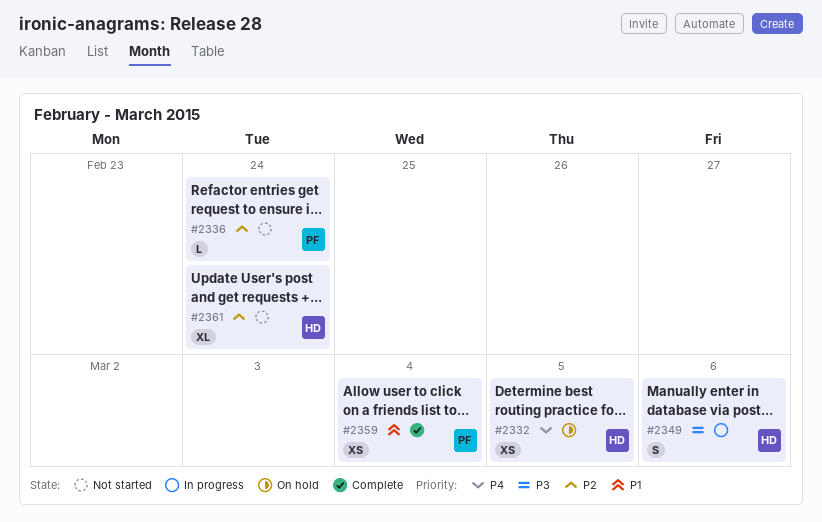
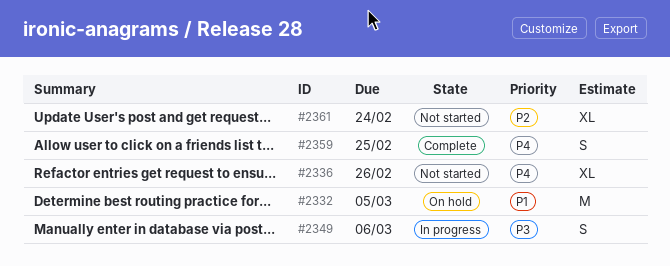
#2332, priority: P4 -> P1
#2332, estimate: XS -> M
#2336, priority: P2 -> P4
#2336, estimate: L -> XL
#2336, due: Feb 24 -> Feb 26
#2359, priority: P1 -> P4
#2359, estimate: XS -> S
#2359, due: Mar 4 -> Feb 25

